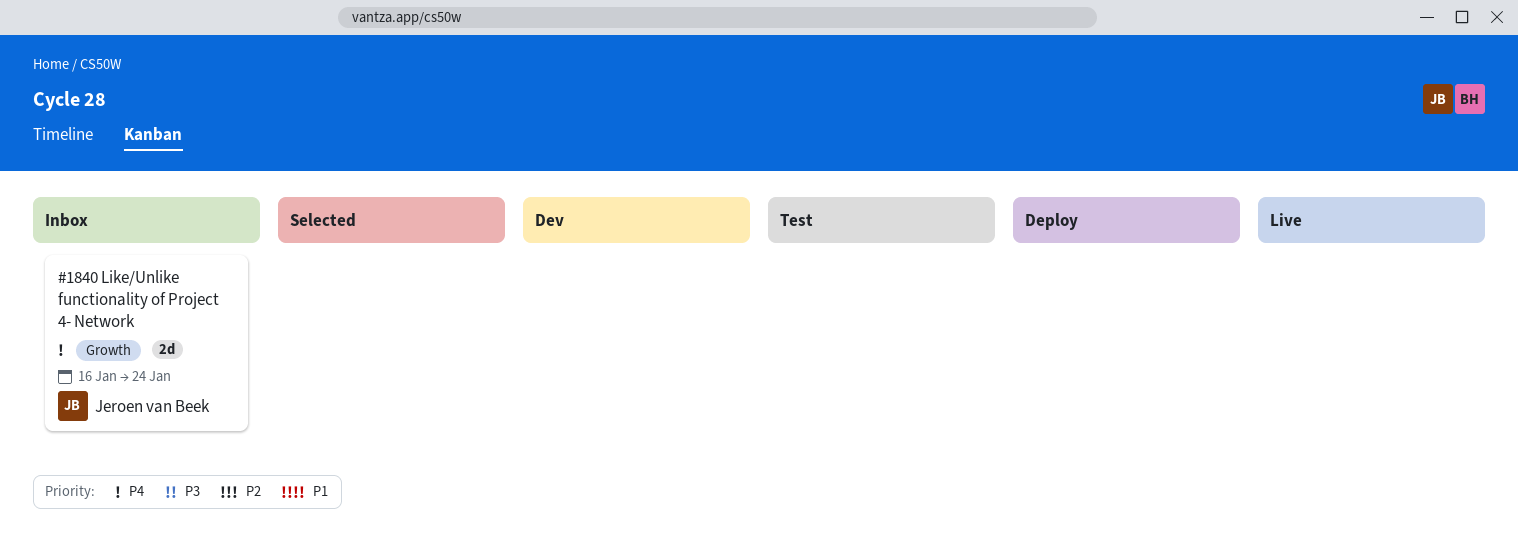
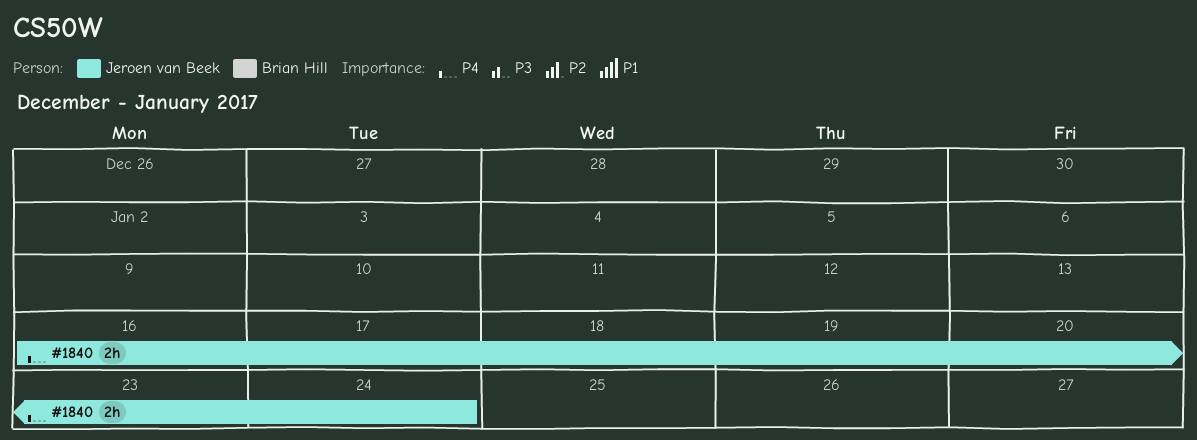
#1840, estimate: 2d -> 2h

